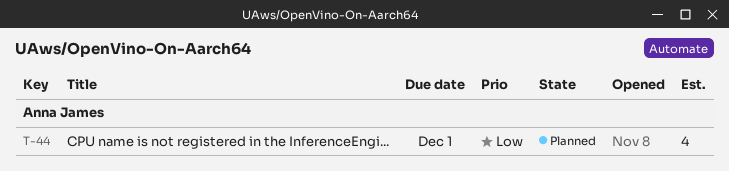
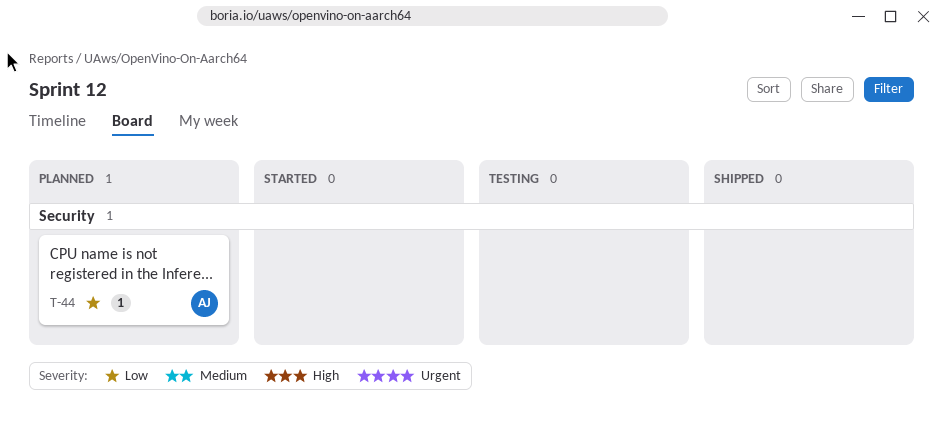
T-44, estimate: 4 -> 1

